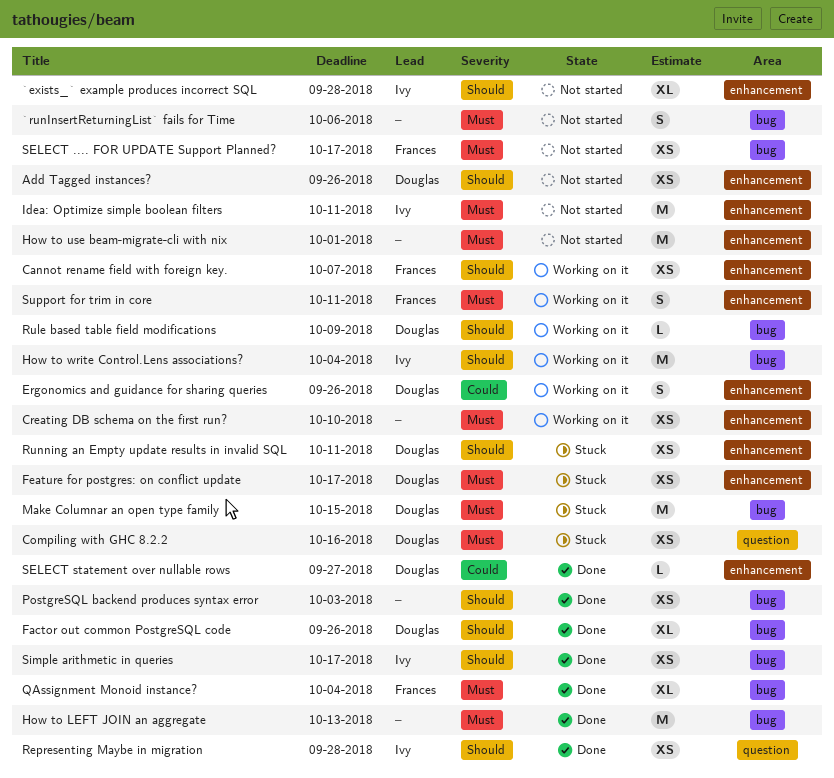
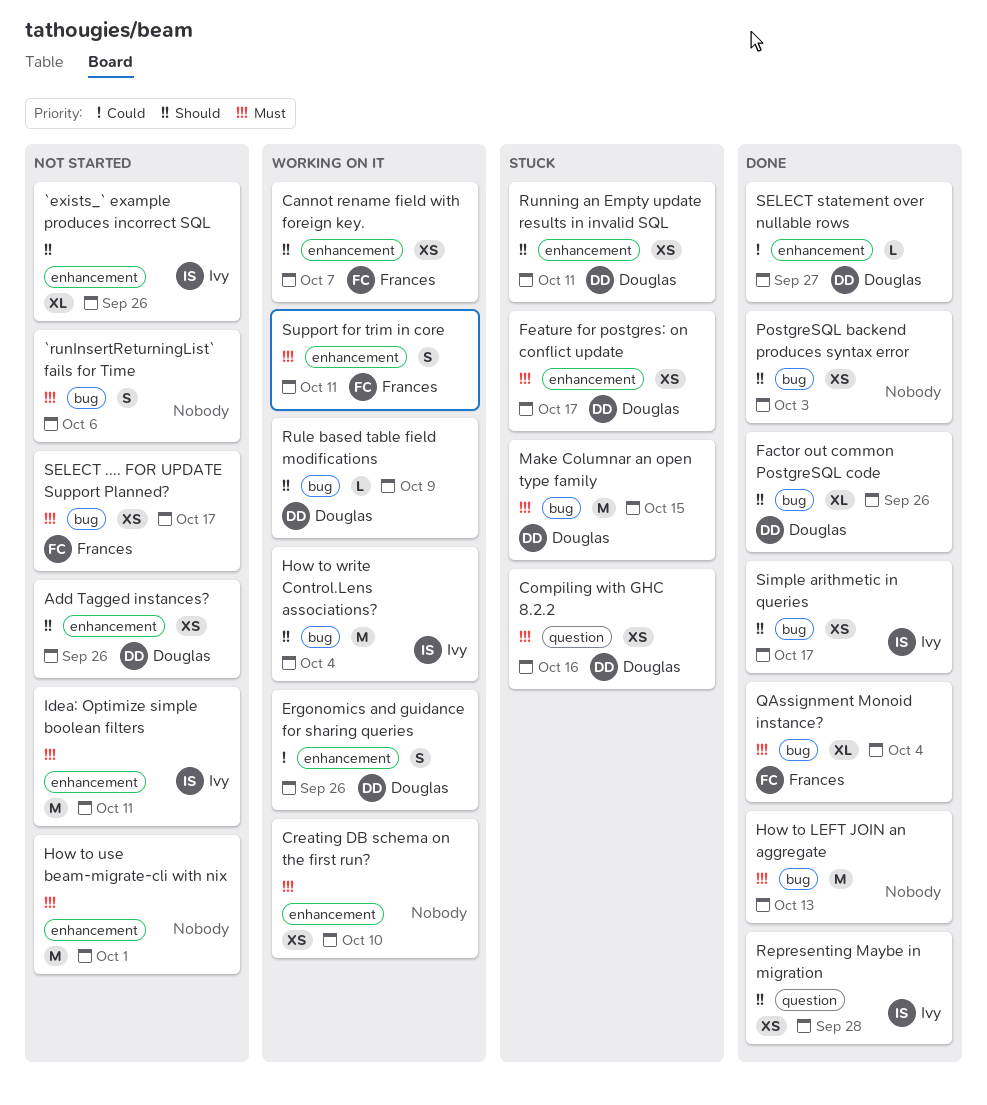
`exists_` example produces incorrect SQL, due: Sep 28 -> Sep 26

